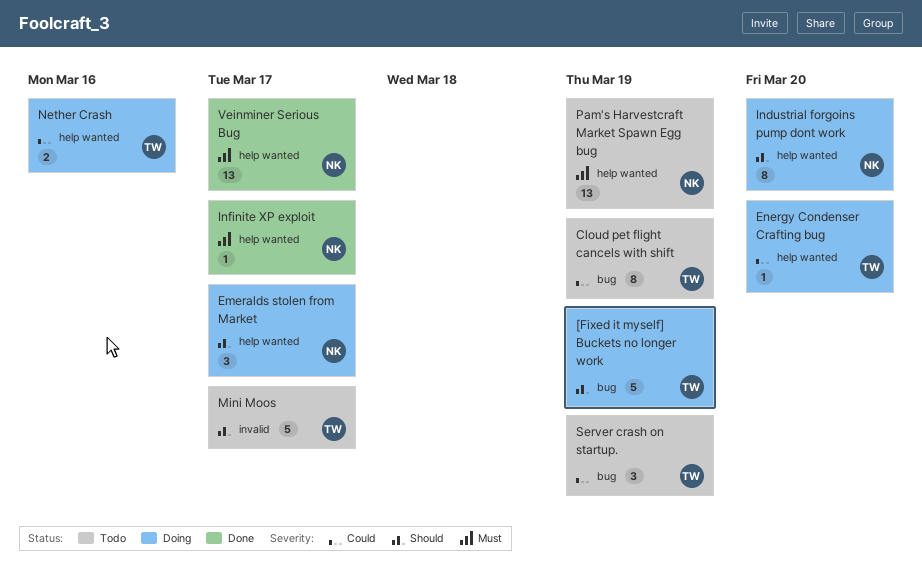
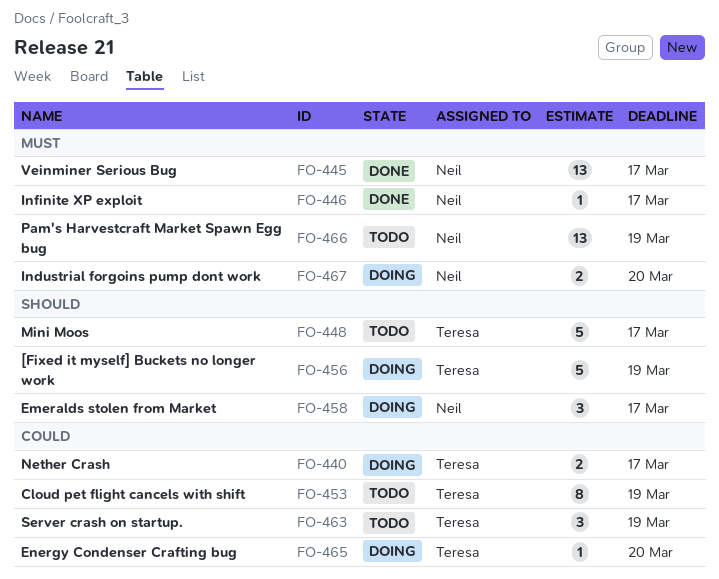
Industrial forgoins pump dont work, priority: Should -> Must
Industrial forgoins pump dont work, estimate: 8 -> 2
Nether Crash, due: Mar 16 -> Mar 17

